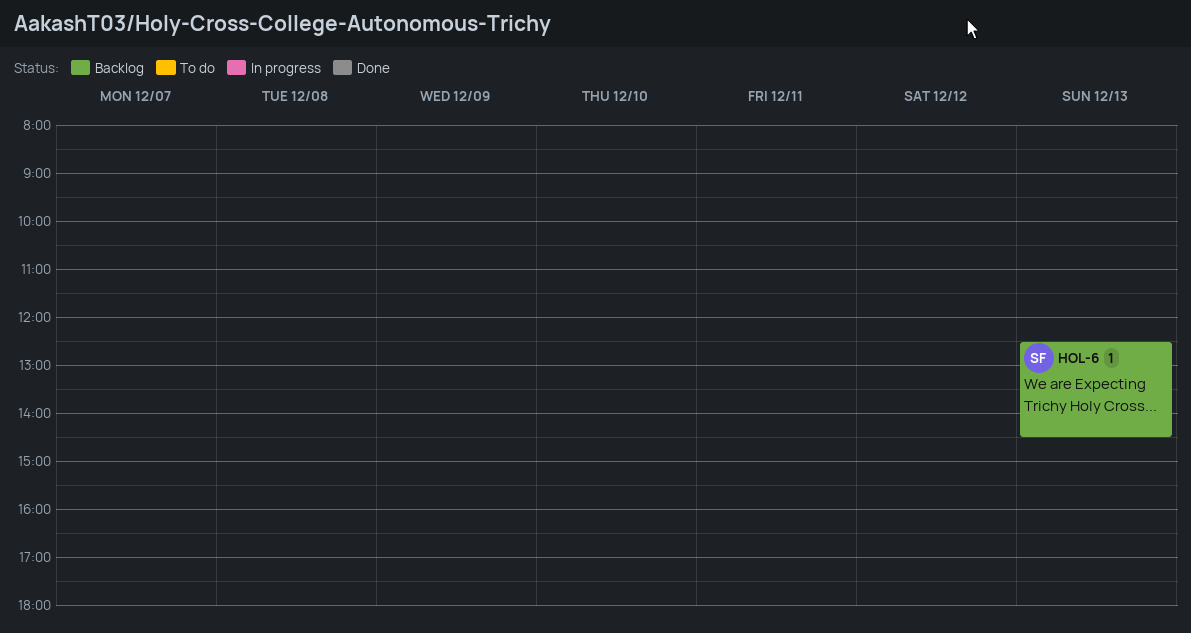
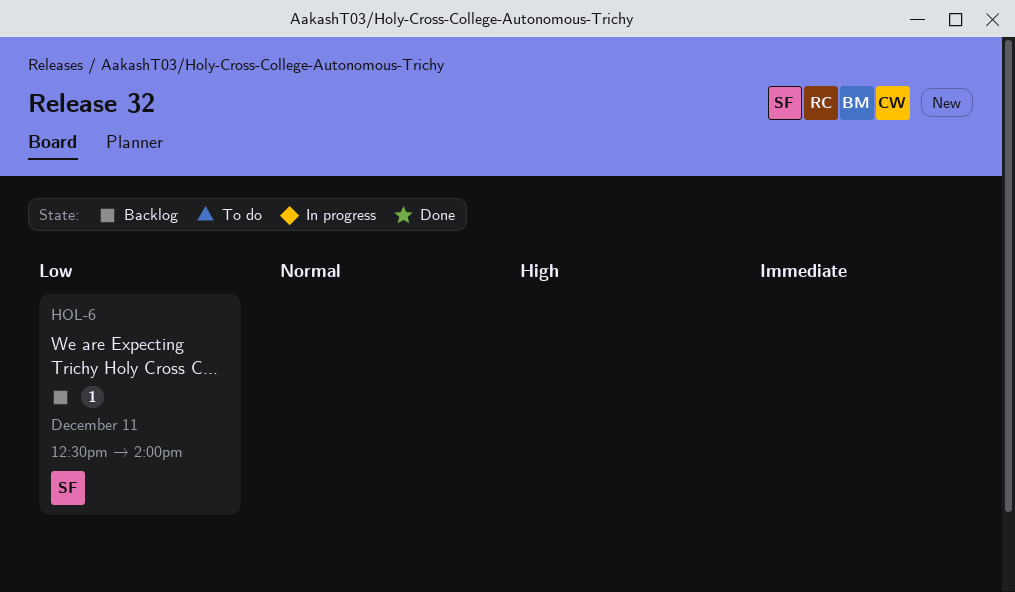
HOL-6, day: Dec 13 -> Dec 11
HOL-6, ends: 14:30 -> 14:00

